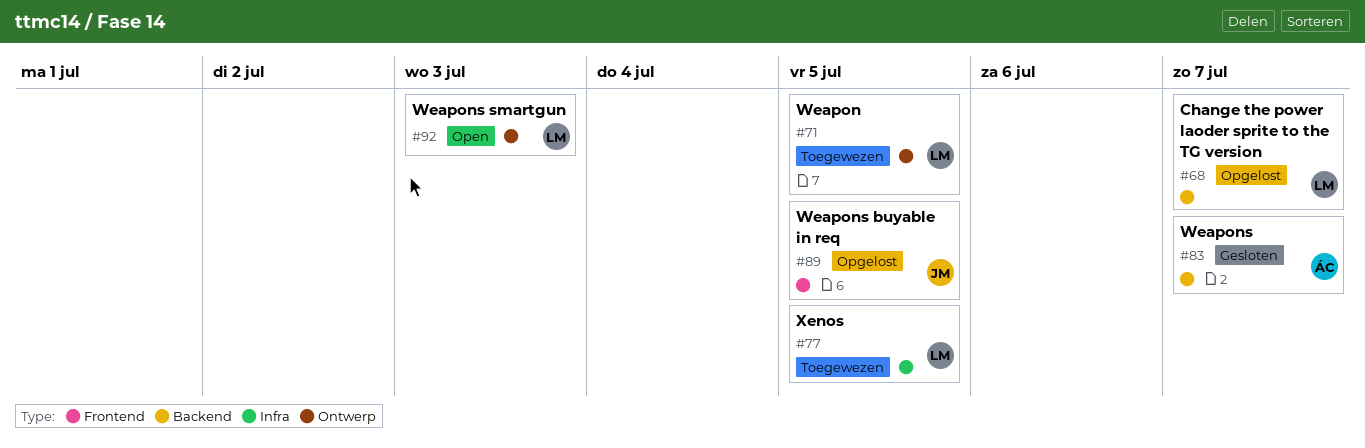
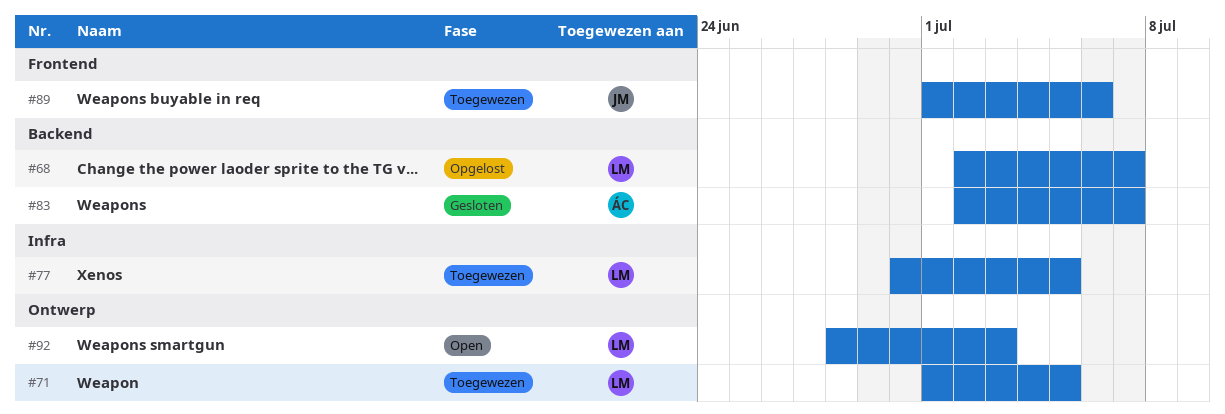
#89, status: Opgelost -> Toegewezen
#89, due: Jul 5 -> Jul 6

